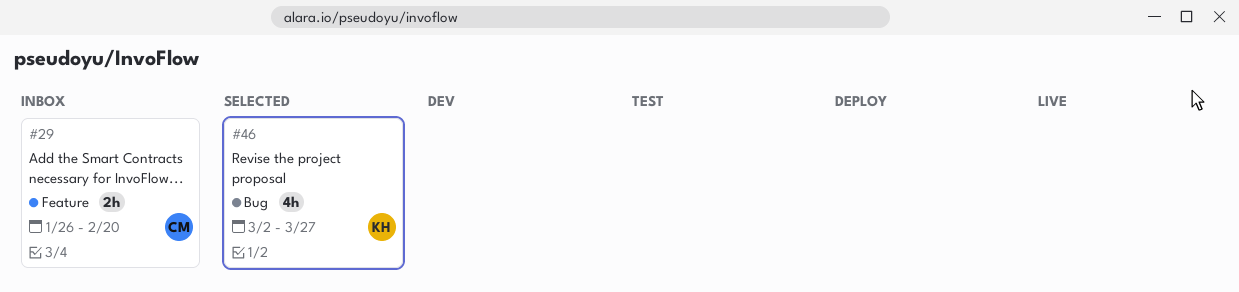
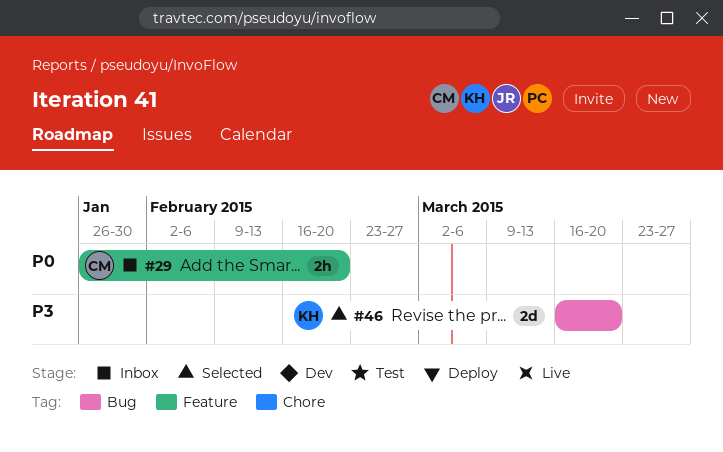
#46, estimate: 4h -> 2d
#46, start: Mar 2 -> Mar 16
#46, due: Mar 27 -> Mar 20

